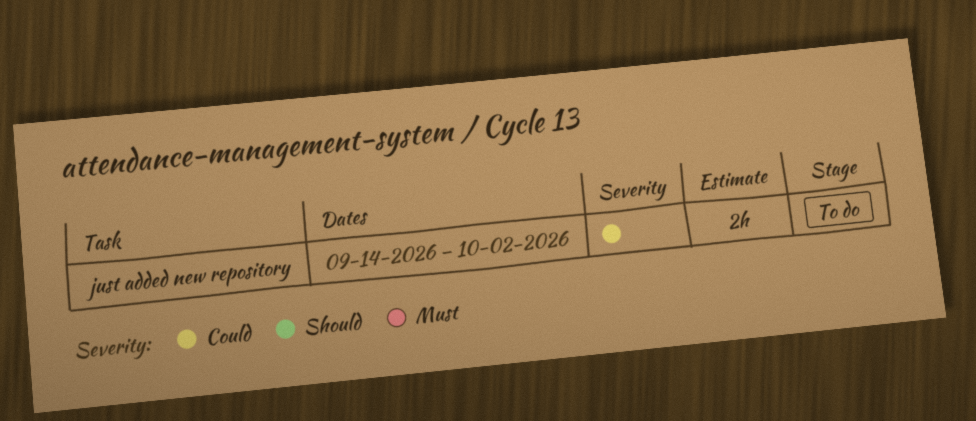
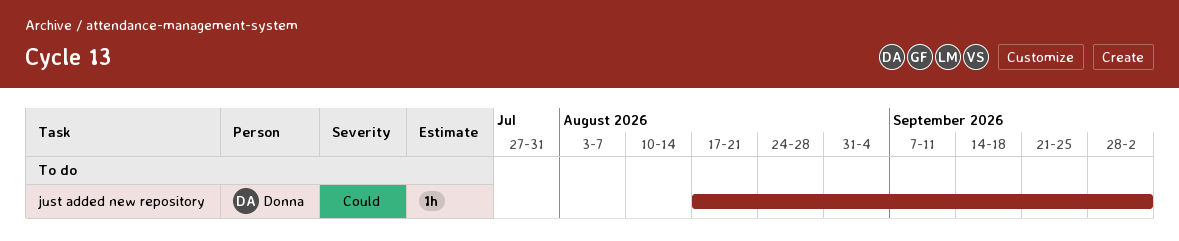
just added new repository, estimate: 2h -> 1h
just added new repository, start: Sep 14 -> Aug 17

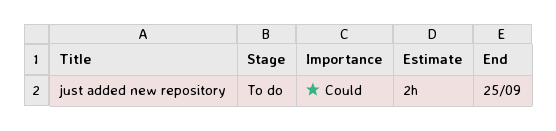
just added new repository, estimate: 1h -> 2h
just added new repository, due: Oct 2 -> Sep 25

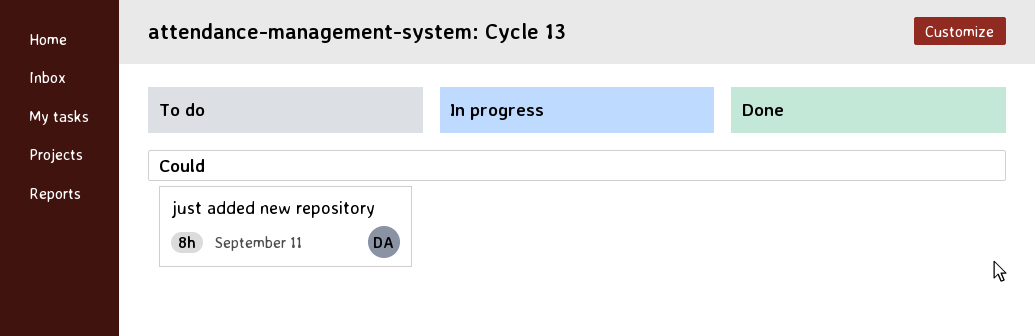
just added new repository, estimate: 2h -> 8h
just added new repository, due: Sep 25 -> Sep 11

